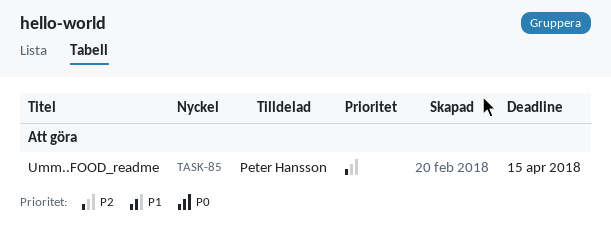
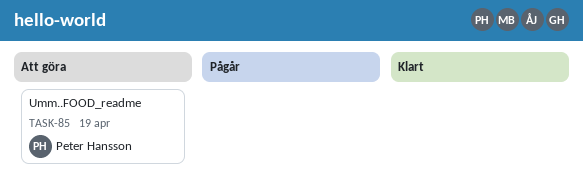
TASK-85, due: Apr 15 -> Apr 19

